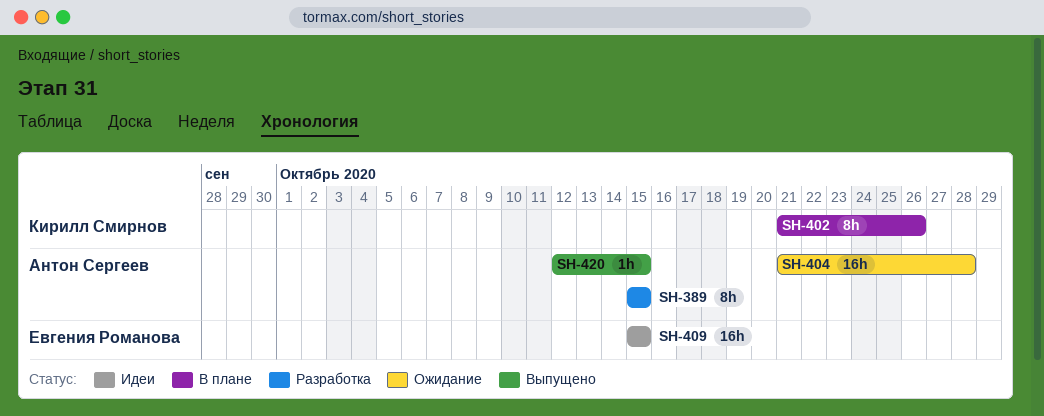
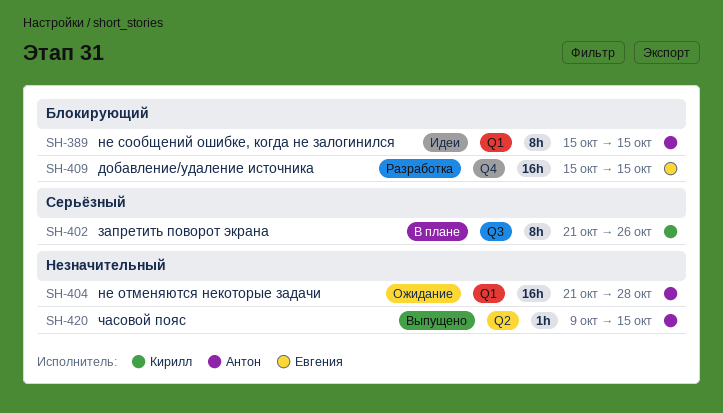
SH-389, status: Разработка -> Идеи
SH-409, status: Идеи -> Разработка
SH-420, start: Oct 12 -> Oct 9

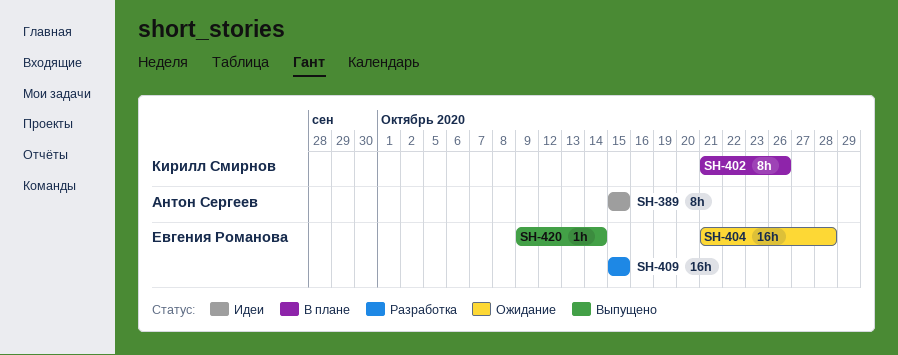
SH-404, owner: Антон Сергеев -> Евгения Романова
SH-420, owner: Антон Сергеев -> Евгения Романова
SH-420, due: Oct 15 -> Oct 14

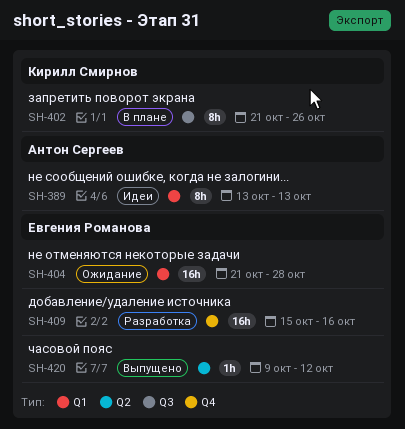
SH-389, start: Oct 15 -> Oct 13
SH-389, due: Oct 15 -> Oct 13
SH-409, due: Oct 15 -> Oct 16
SH-420, due: Oct 14 -> Oct 12

